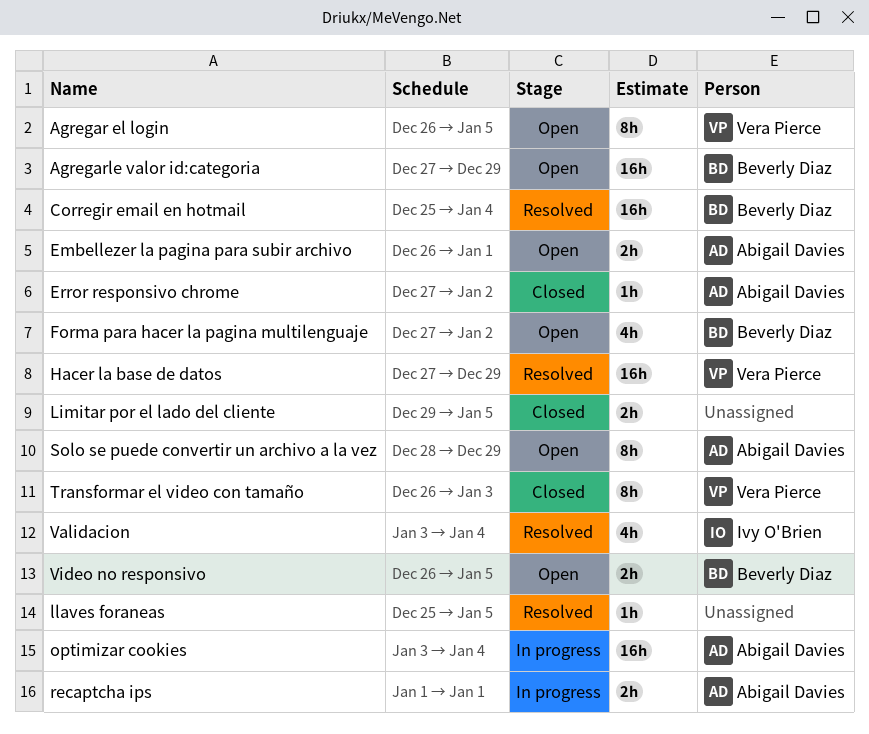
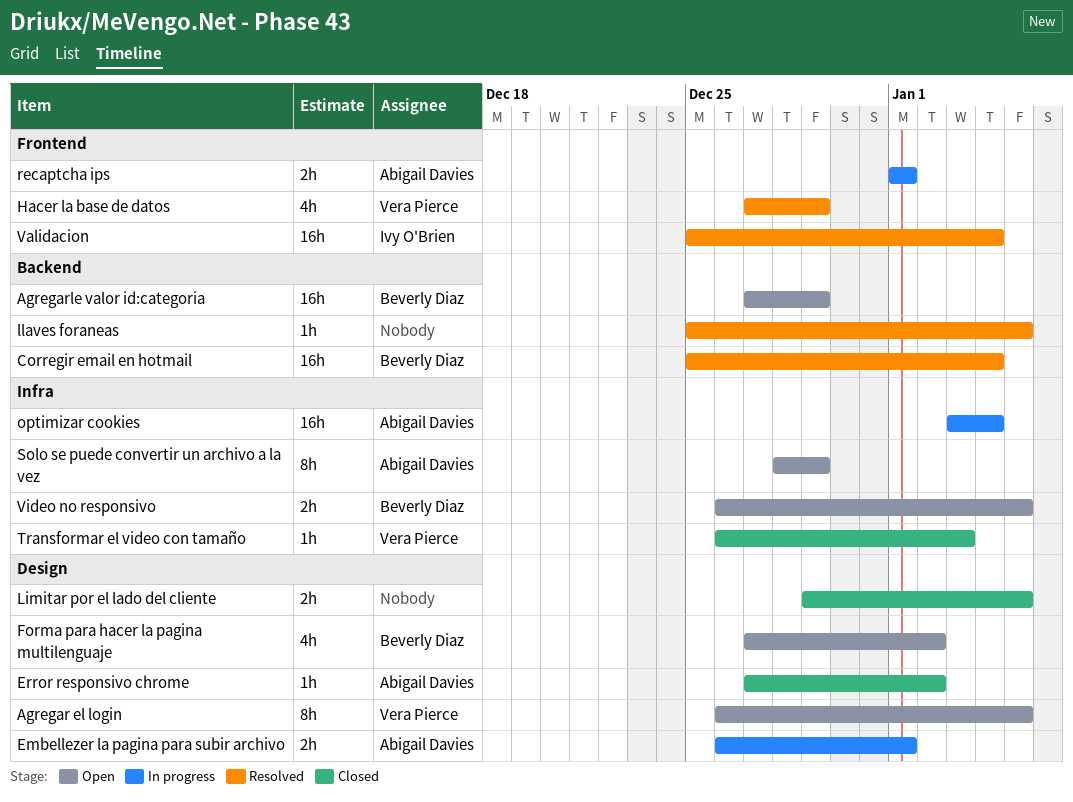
Embellezer la pagina para subir archivo, status: Open -> In progress
Hacer la base de datos, estimate: 16h -> 4h
Transformar el video con tamaño, estimate: 8h -> 1h
Validacion, estimate: 4h -> 16h
Validacion, start: Jan 3 -> Dec 25

